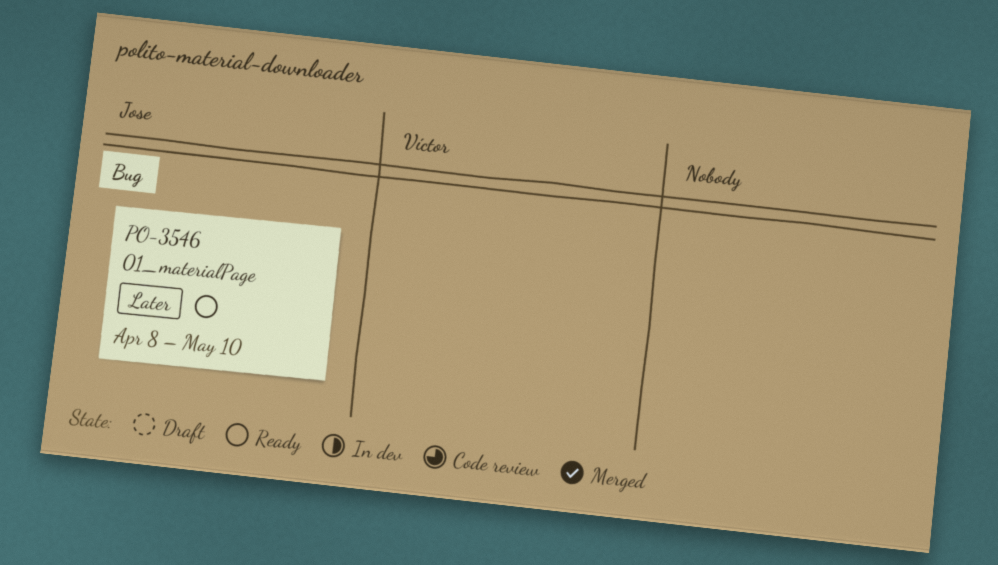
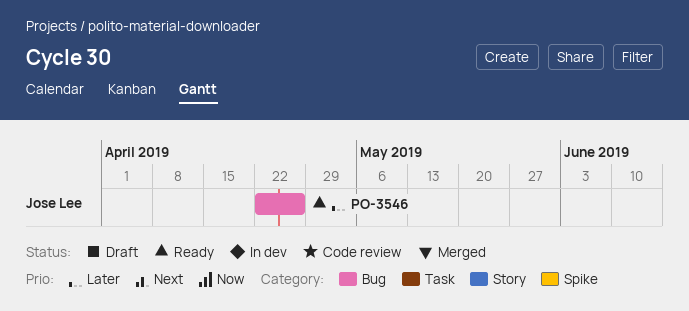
PO-3546, start: Apr 8 -> Apr 22
PO-3546, due: May 10 -> Apr 26

